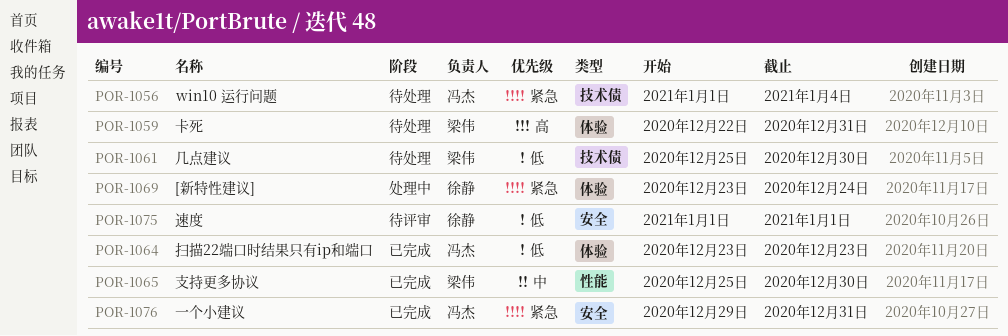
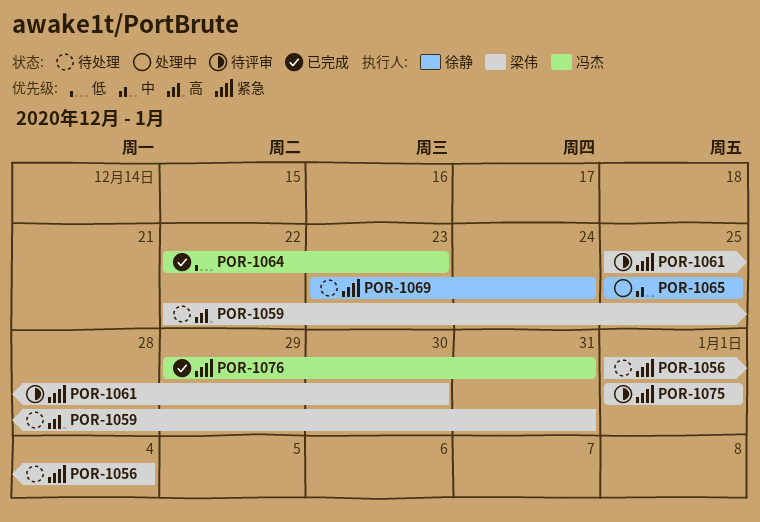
POR-1056, owner: 冯杰 -> 梁伟
POR-1061, status: 待处理 -> 待评审
POR-1061, priority: 低 -> 紧急
POR-1064, start: Dec 23 -> Dec 22
POR-1065, status: 已完成 -> 处理中
POR-1065, owner: 梁伟 -> 徐静
POR-1065, due: Dec 30 -> Dec 25
POR-1069, status: 处理中 -> 待处理
POR-1075, owner: 徐静 -> 梁伟
POR-1075, priority: 低 -> 紧急

